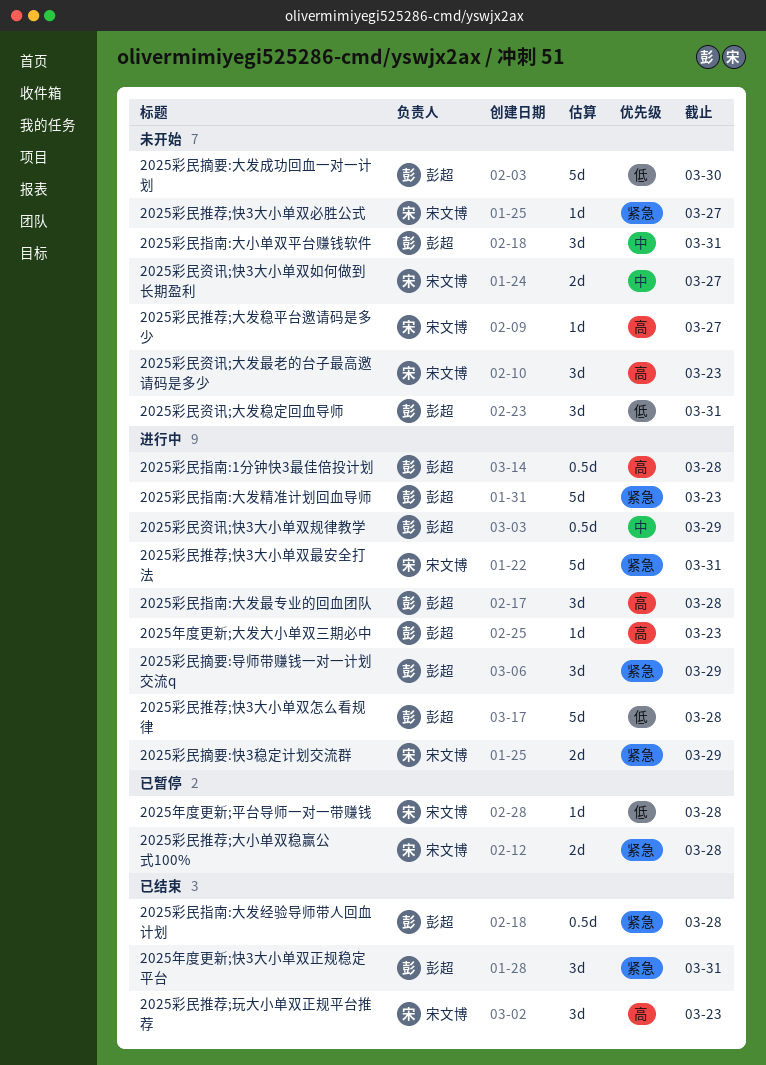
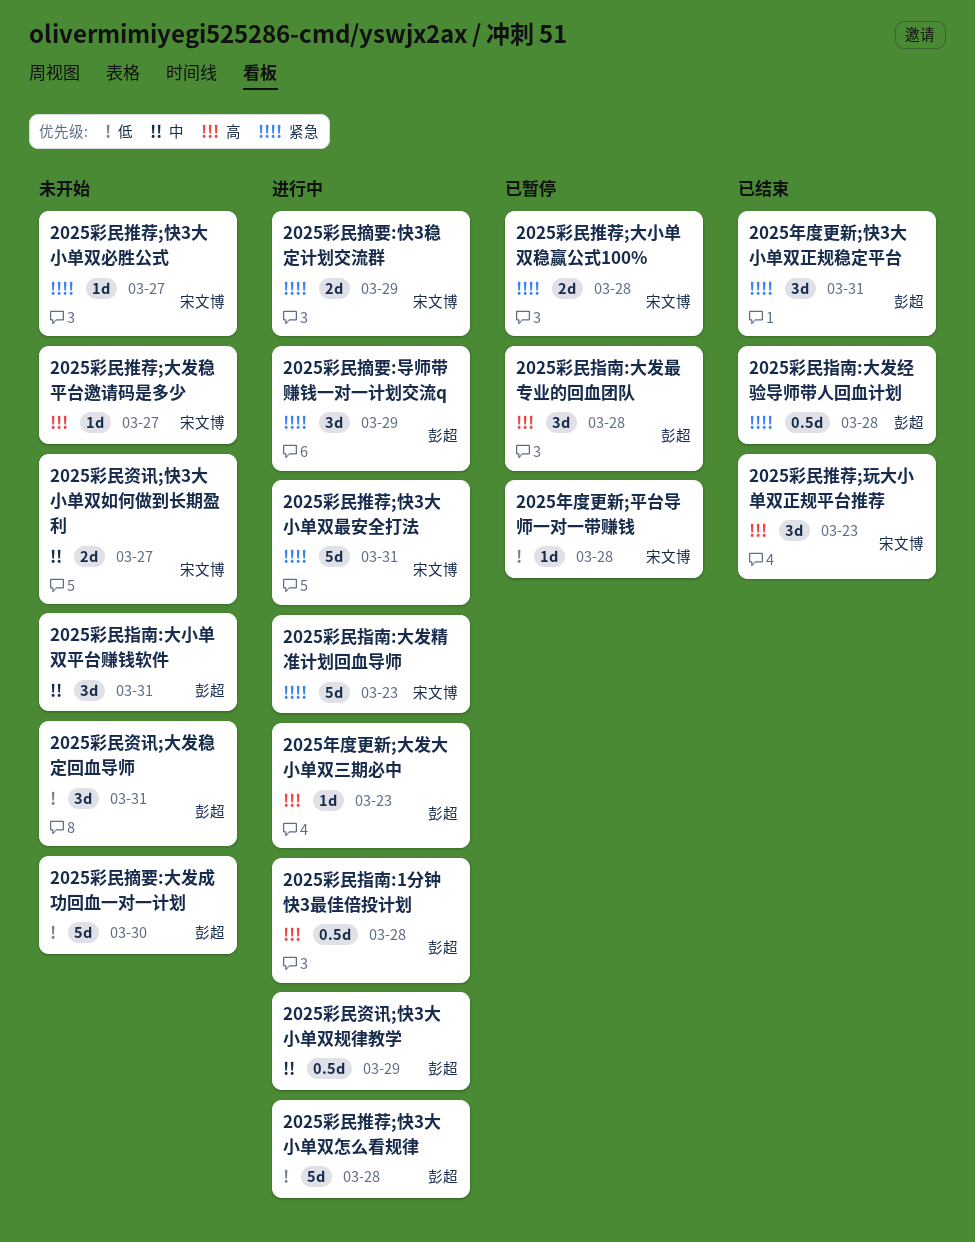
2025彩民指南:大发最专业的回血团队, status: 进行中 -> 已暂停
2025彩民指南:大发精准计划回血导师, owner: 彭超 -> 宋文博
2025彩民资讯;大发最老的台子最高邀请码是多少: present -> none

